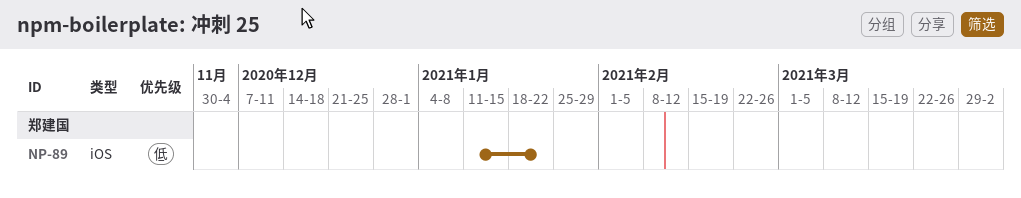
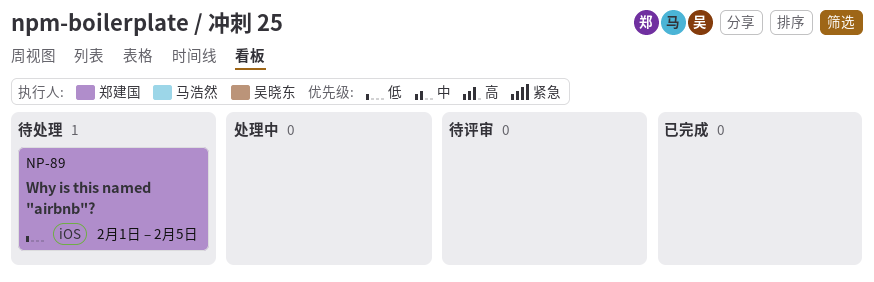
NP-89, start: Jan 11 -> Feb 1
NP-89, due: Jan 22 -> Feb 5

